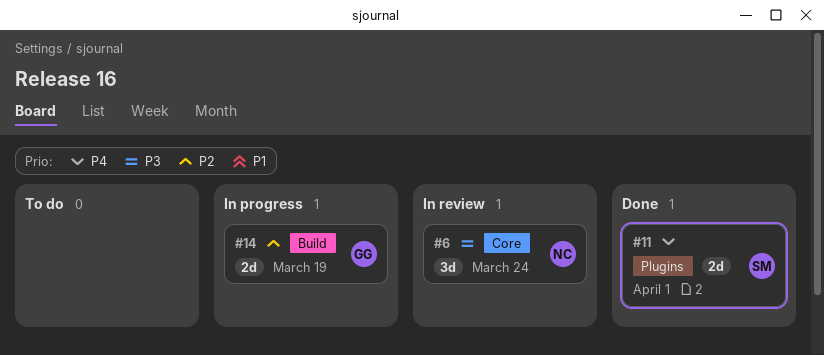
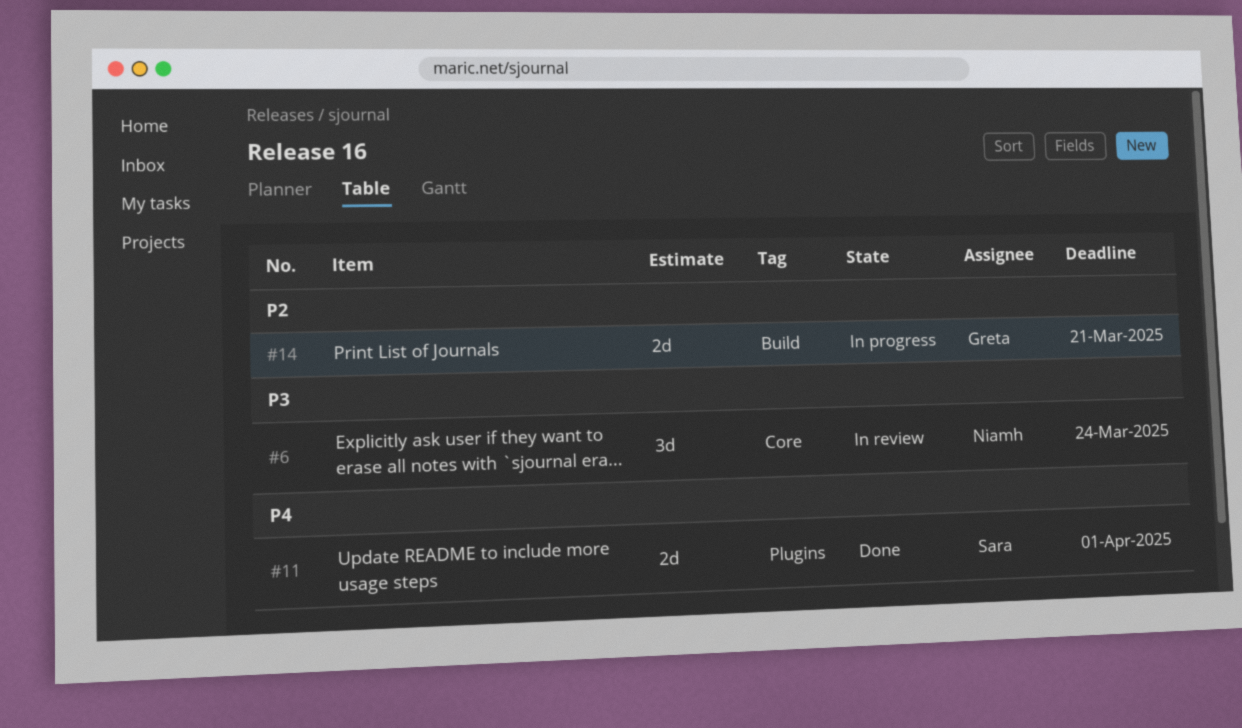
#14, due: Mar 19 -> Mar 21

